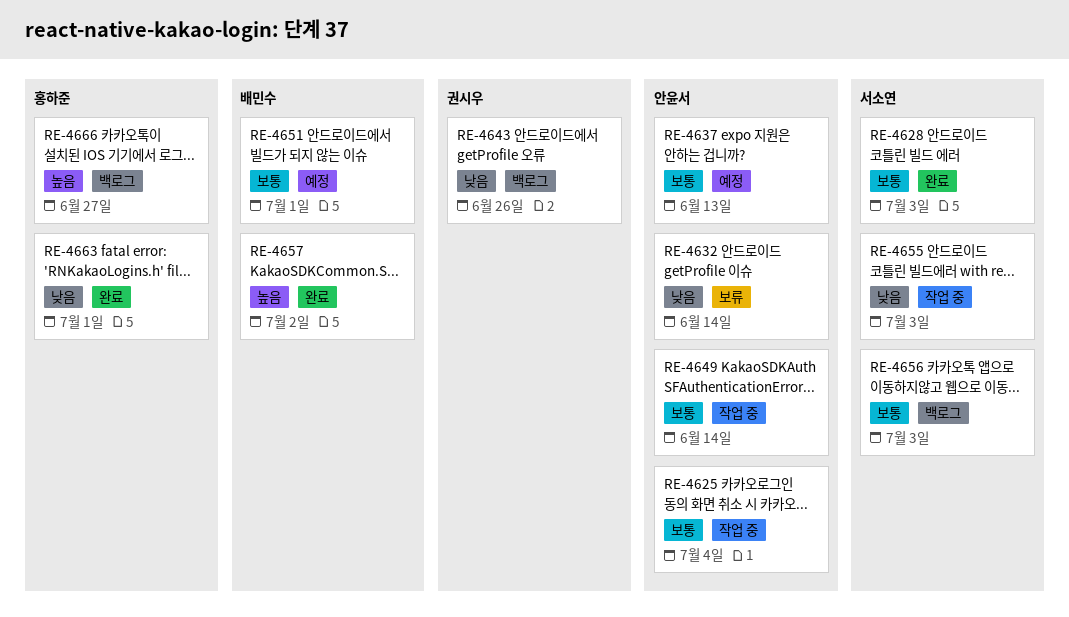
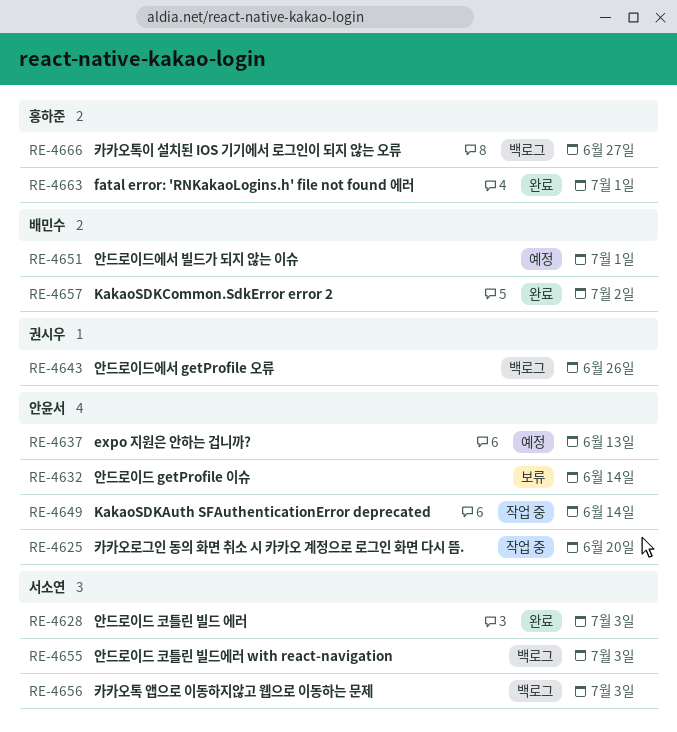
RE-4625, due: Jul 4 -> Jun 20
RE-4655, status: 작업 중 -> 백로그

